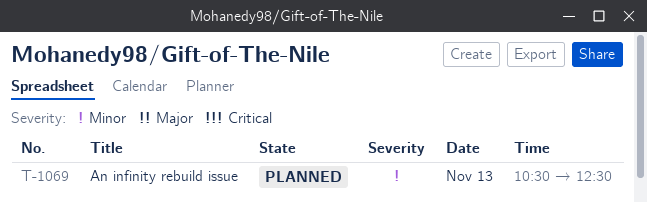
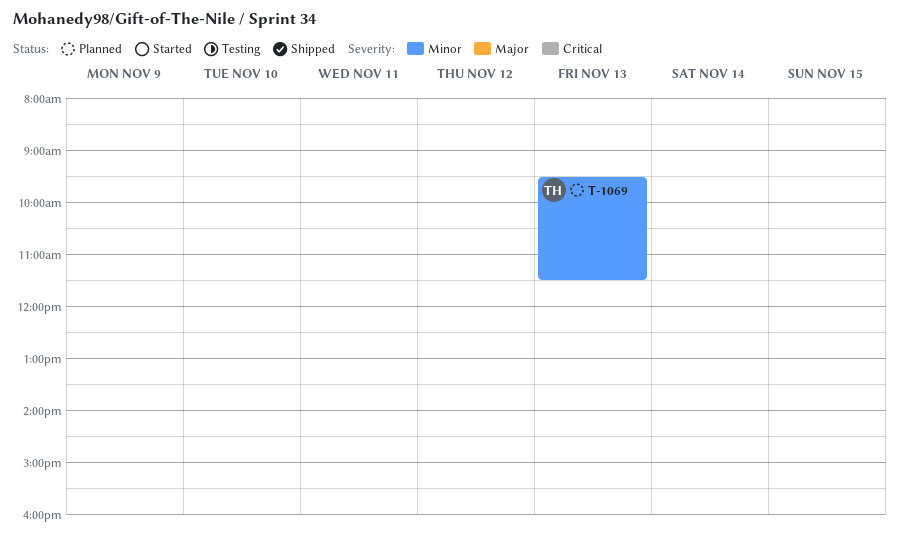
T-1069, begins: 10:30 -> 09:30
T-1069, ends: 12:30 -> 11:30

